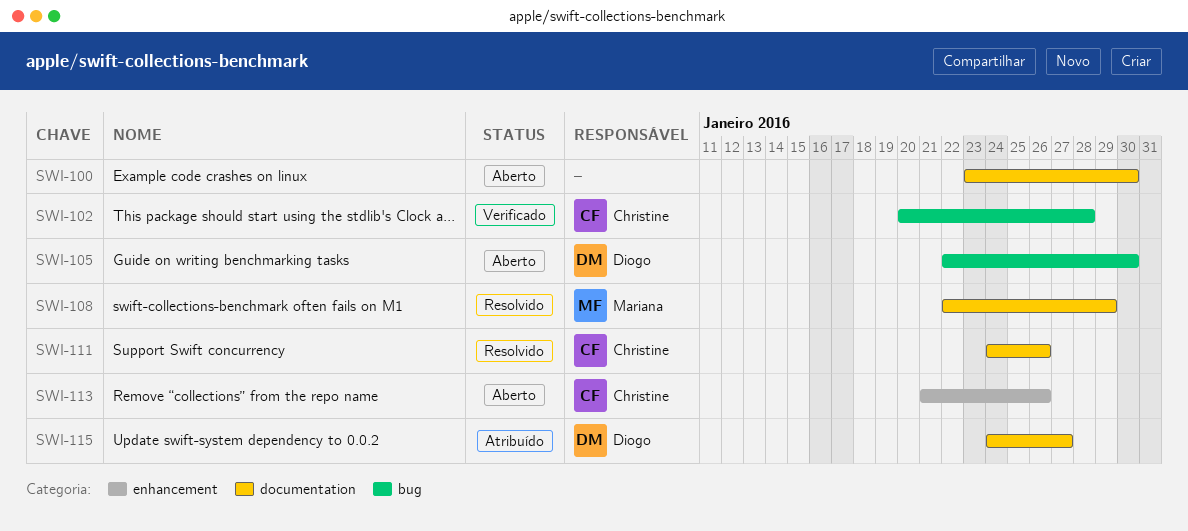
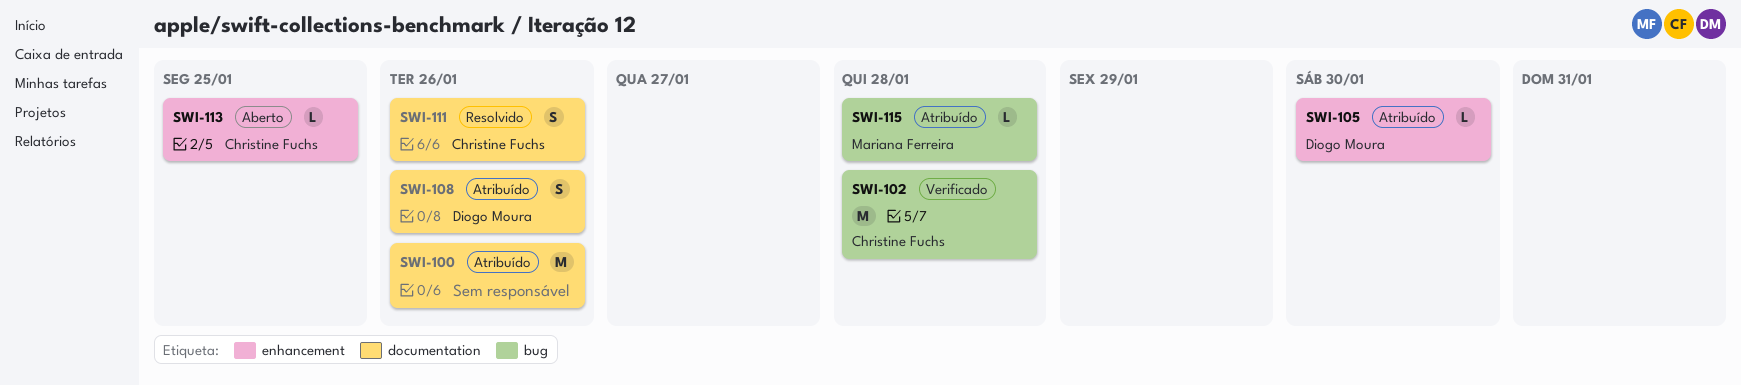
SWI-100, status: Aberto -> Atribuído
SWI-100, due: Jan 30 -> Jan 26
SWI-105, status: Aberto -> Atribuído
SWI-105, label: bug -> enhancement
SWI-108, status: Resolvido -> Atribuído
SWI-108, owner: Mariana Ferreira -> Diogo Moura
SWI-108, due: Jan 29 -> Jan 26
SWI-113, due: Jan 26 -> Jan 25
SWI-115, owner: Diogo Moura -> Mariana Ferreira
SWI-115, label: documentation -> bug
SWI-115, due: Jan 27 -> Jan 28

